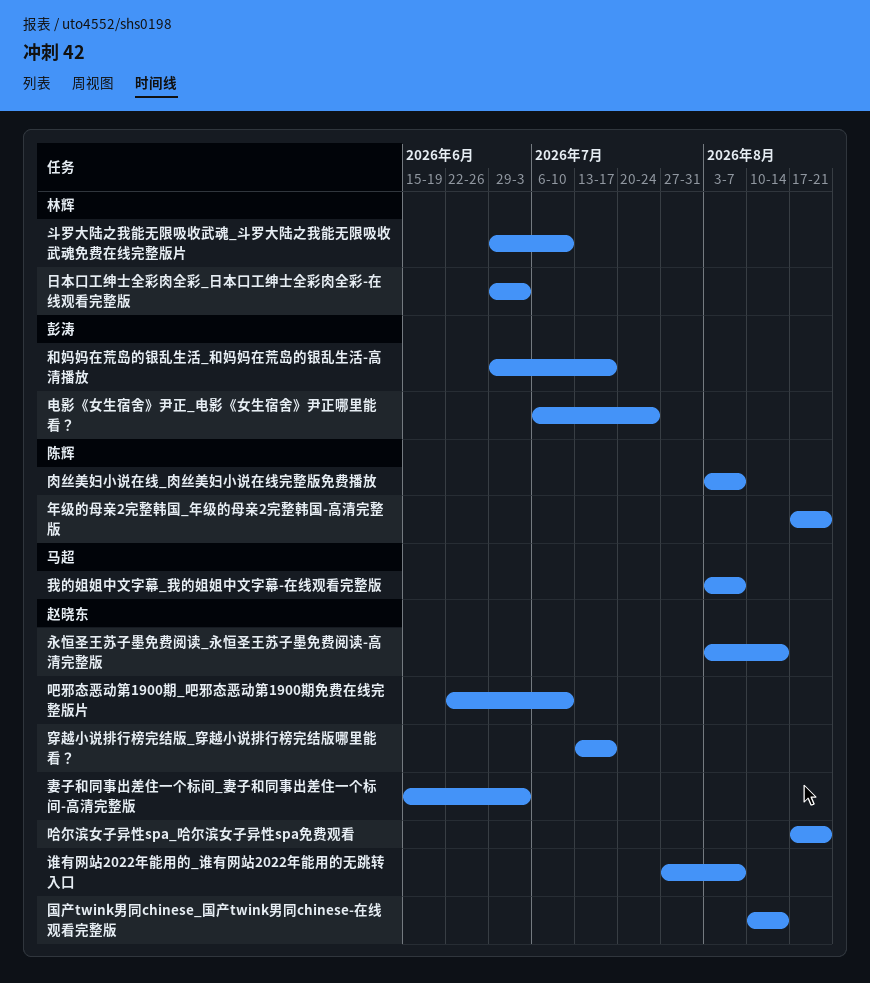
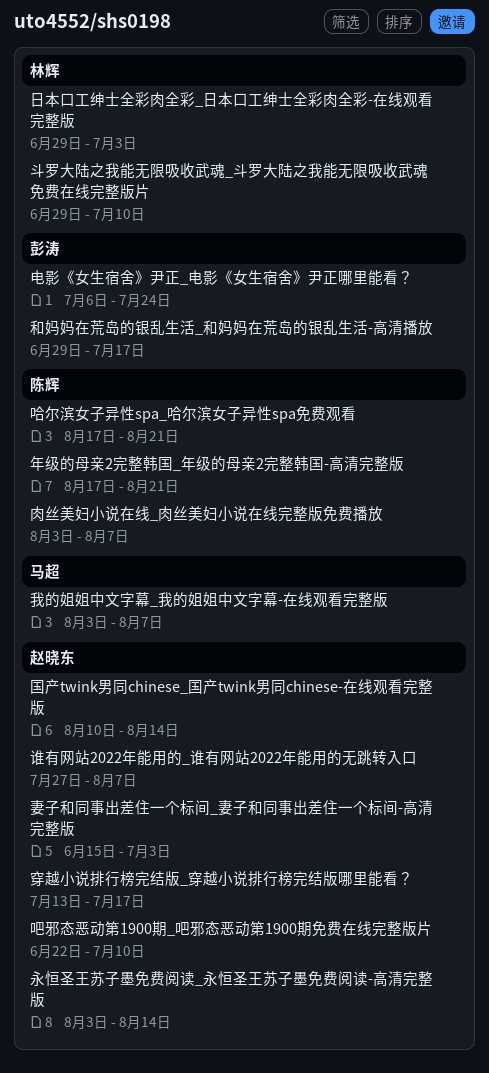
哈尔滨女子异性spa_哈尔滨女子异性spa免费观看, owner: 赵晓东 -> 陈辉

